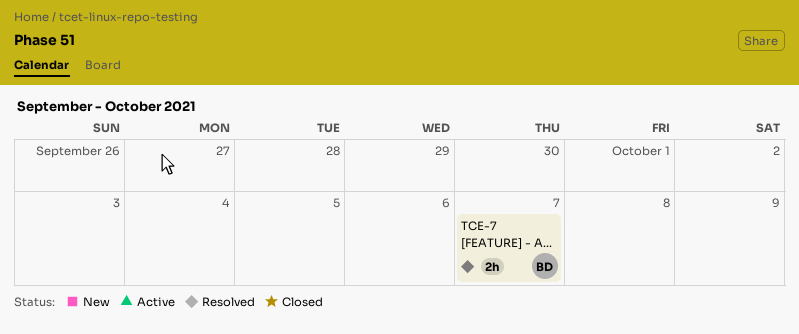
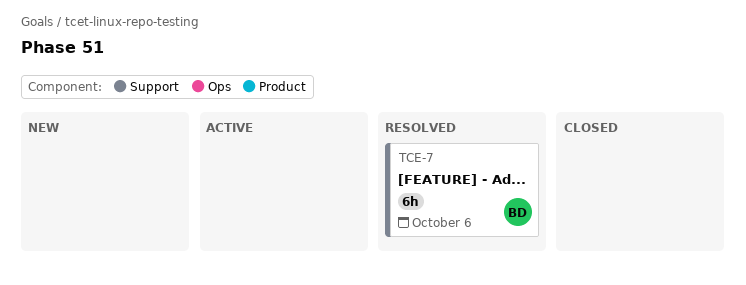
TCE-7, estimate: 2h -> 6h
TCE-7, due: Oct 7 -> Oct 6

